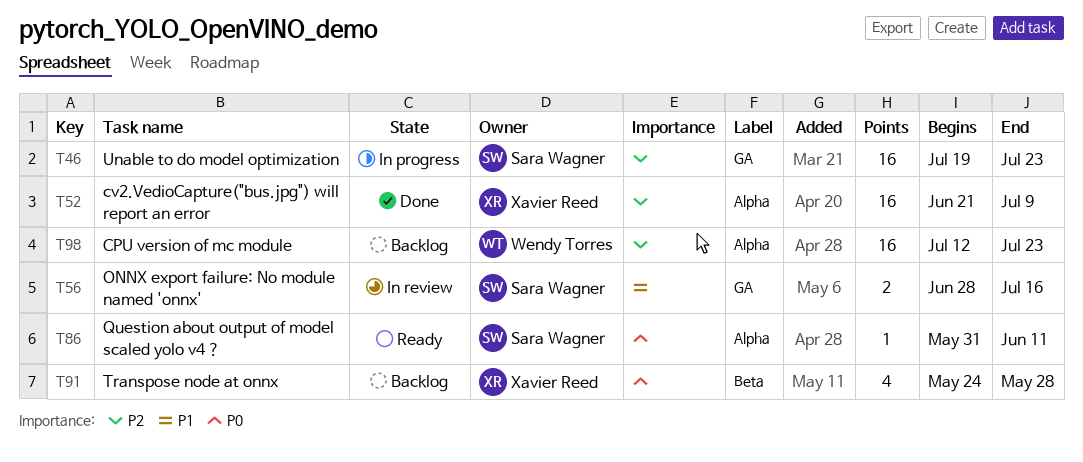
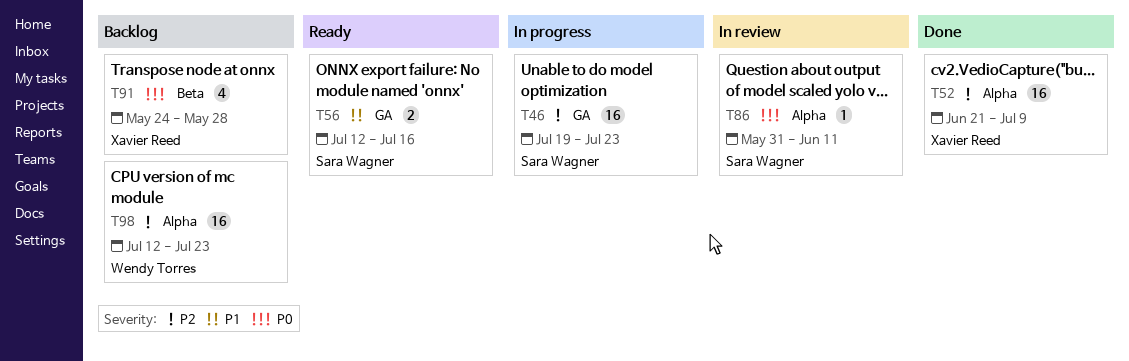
T56, status: In review -> Ready
T56, start: Jun 28 -> Jul 12
T86, status: Ready -> In review

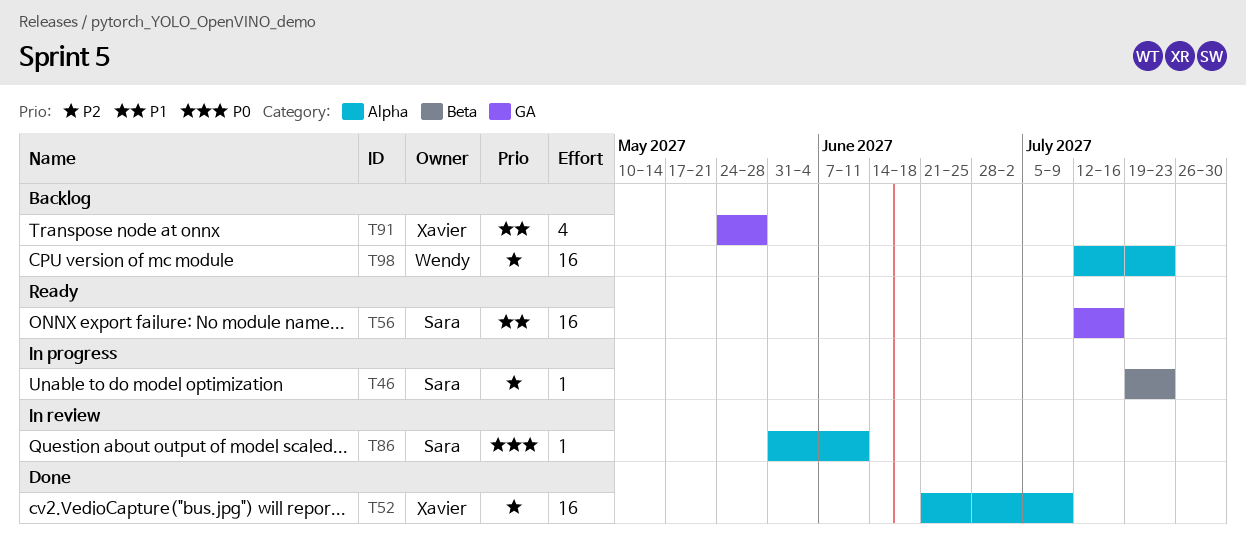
T46, label: GA -> Beta
T46, estimate: 16 -> 1
T56, estimate: 2 -> 16
T91, priority: P0 -> P1
T91, label: Beta -> GA

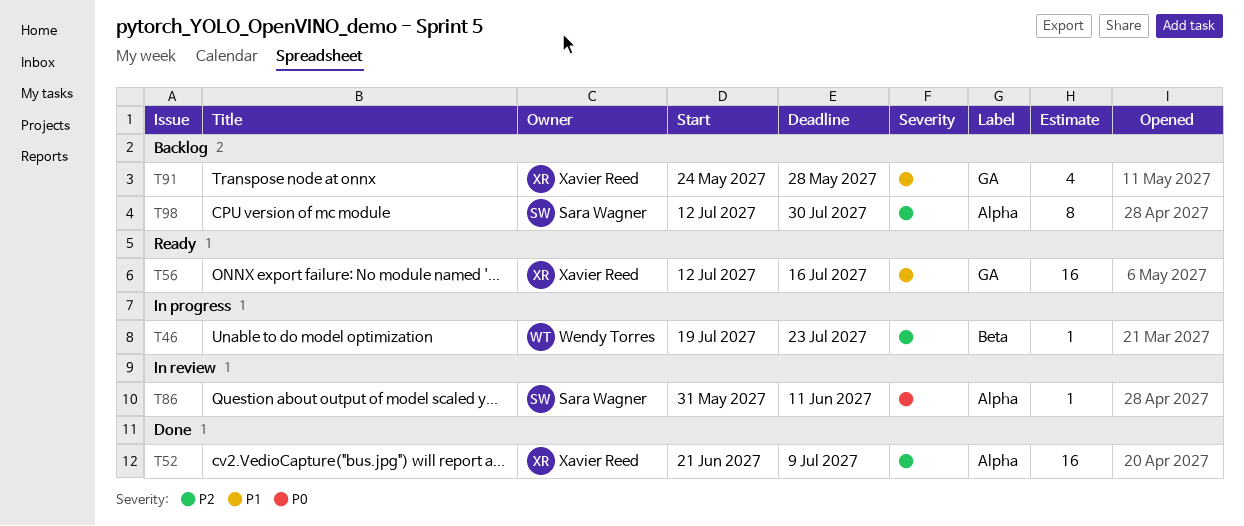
T46, owner: Sara Wagner -> Wendy Torres
T56, owner: Sara Wagner -> Xavier Reed
T98, owner: Wendy Torres -> Sara Wagner
T98, estimate: 16 -> 8
T98, due: Jul 23 -> Jul 30

